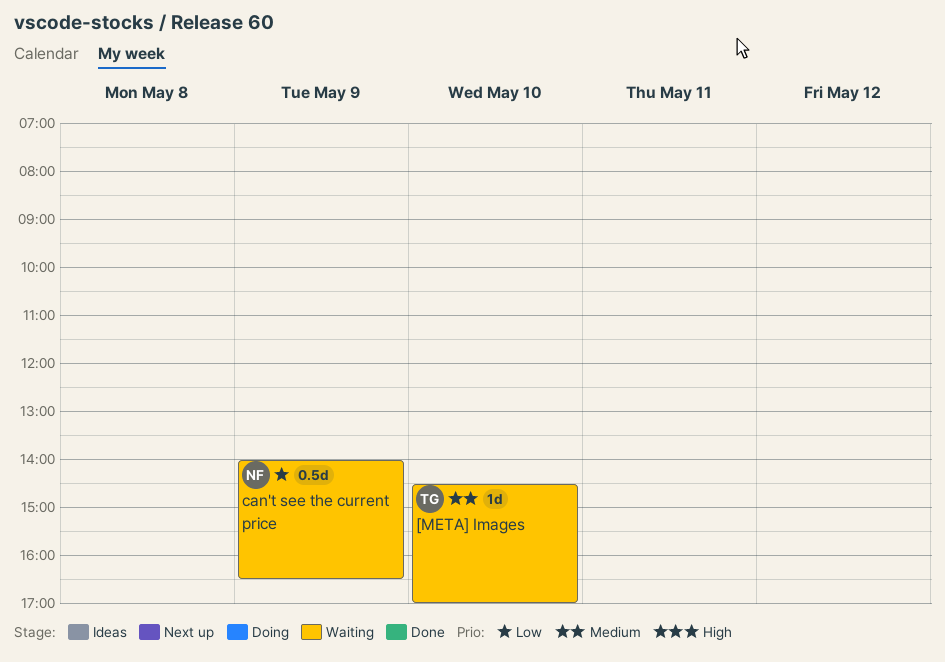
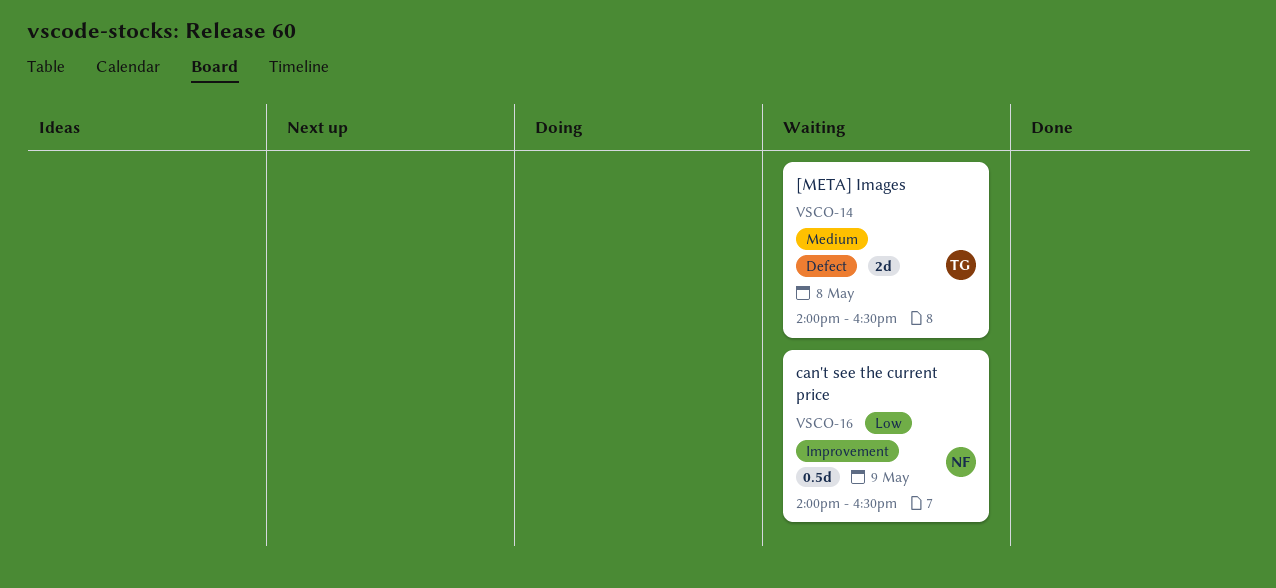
[META] Images, estimate: 1d -> 2d
[META] Images, day: May 10 -> May 8
[META] Images, begins: 14:30 -> 14:00
[META] Images, ends: 17:00 -> 16:30

